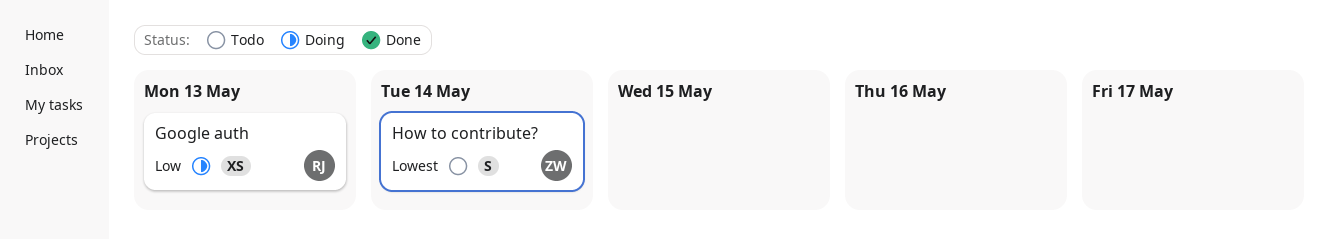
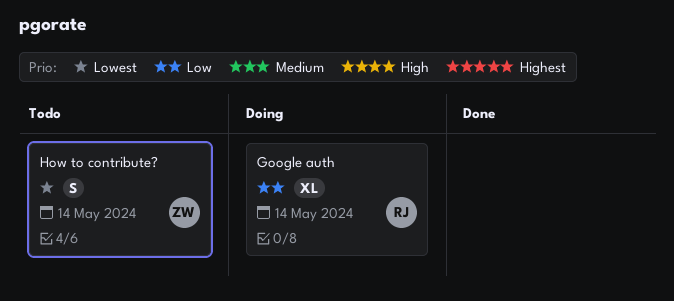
Google auth, estimate: XS -> XL
Google auth, due: May 13 -> May 14

